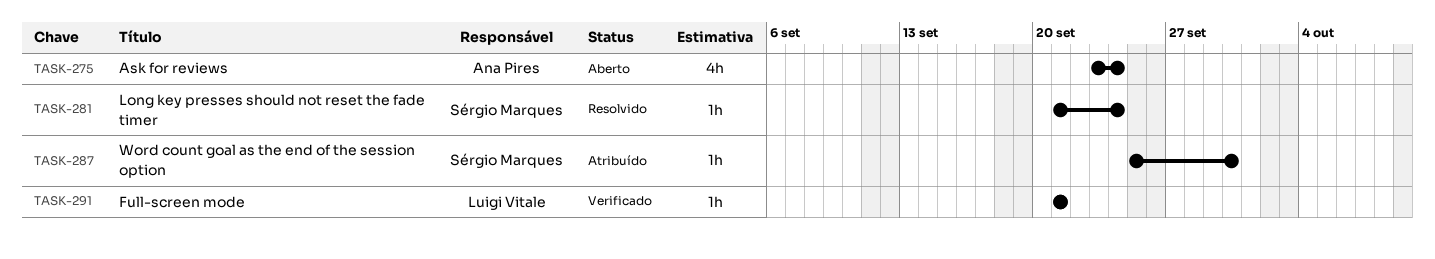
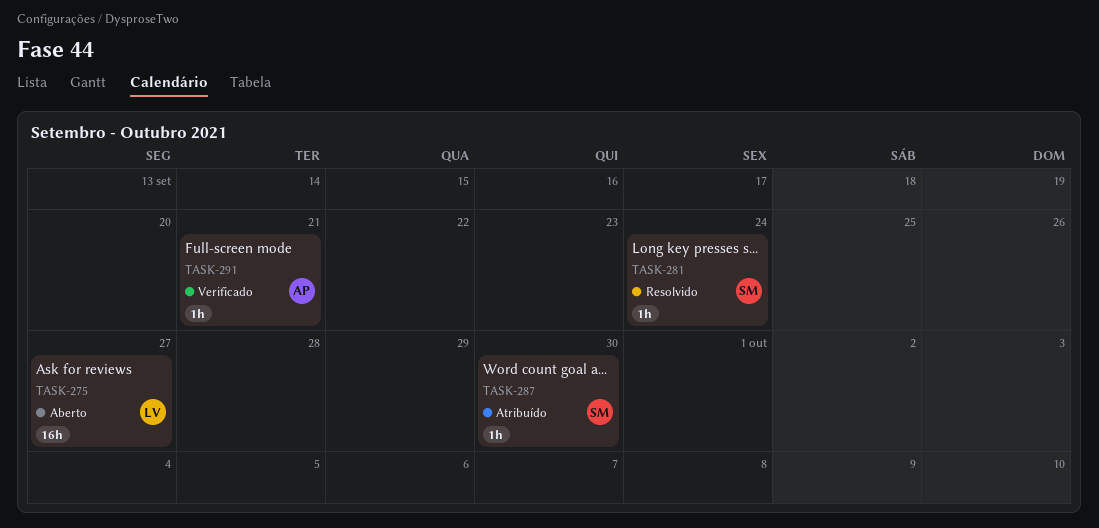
TASK-275, owner: Ana Pires -> Luigi Vitale
TASK-275, estimate: 4h -> 16h
TASK-275, due: Sep 24 -> Sep 27
TASK-291, owner: Luigi Vitale -> Ana Pires

